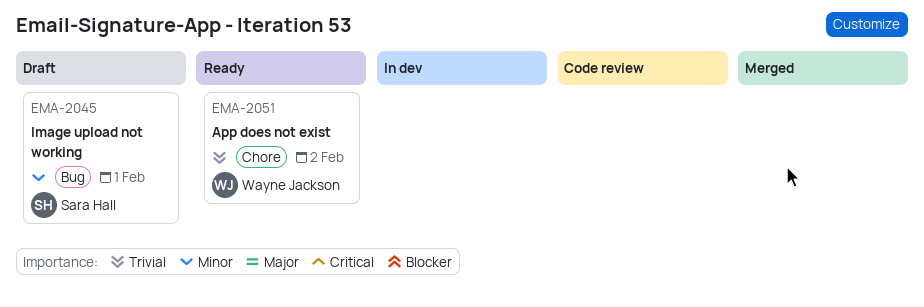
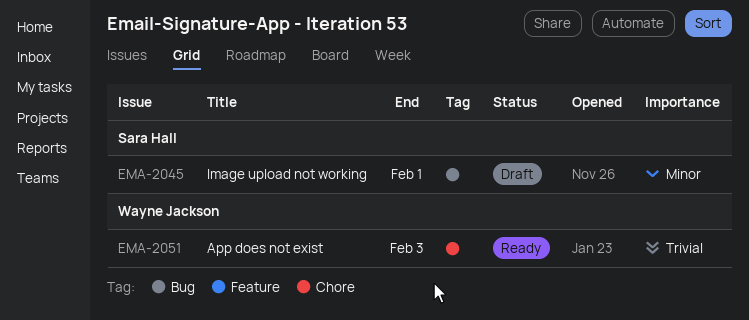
EMA-2051, due: Feb 2 -> Feb 3

